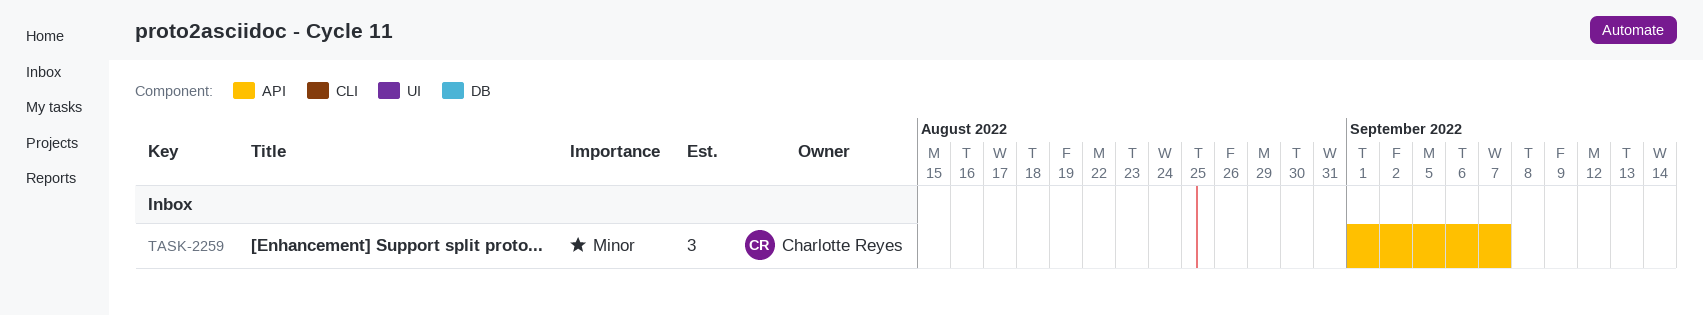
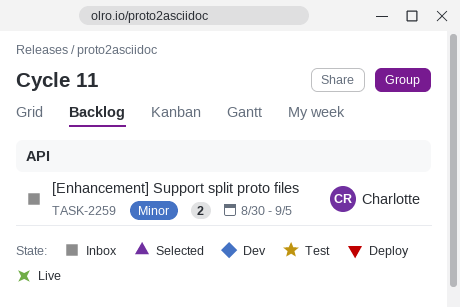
TASK-2259, estimate: 3 -> 2
TASK-2259, start: Sep 1 -> Aug 30
TASK-2259, due: Sep 7 -> Sep 5

